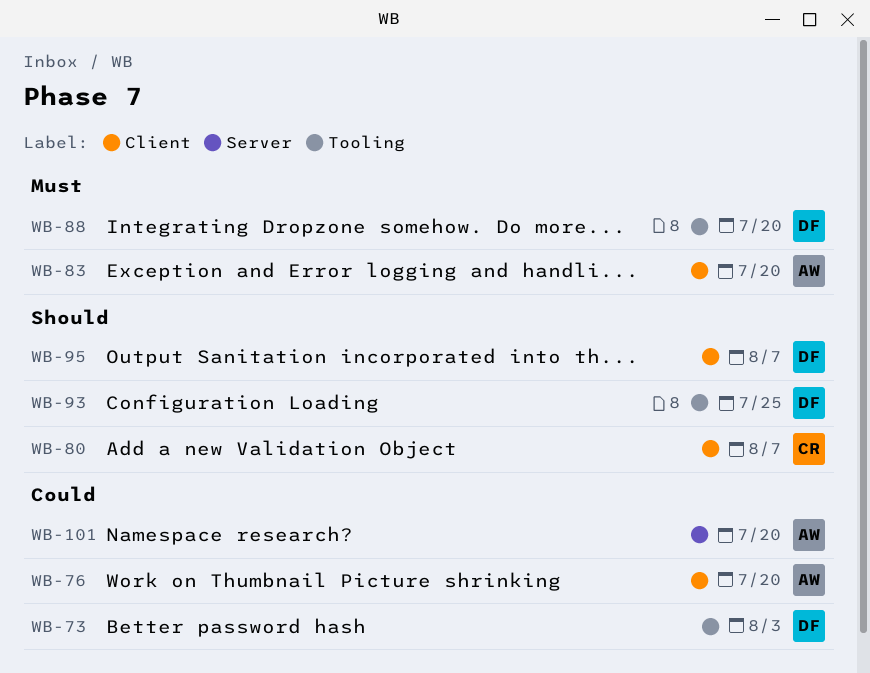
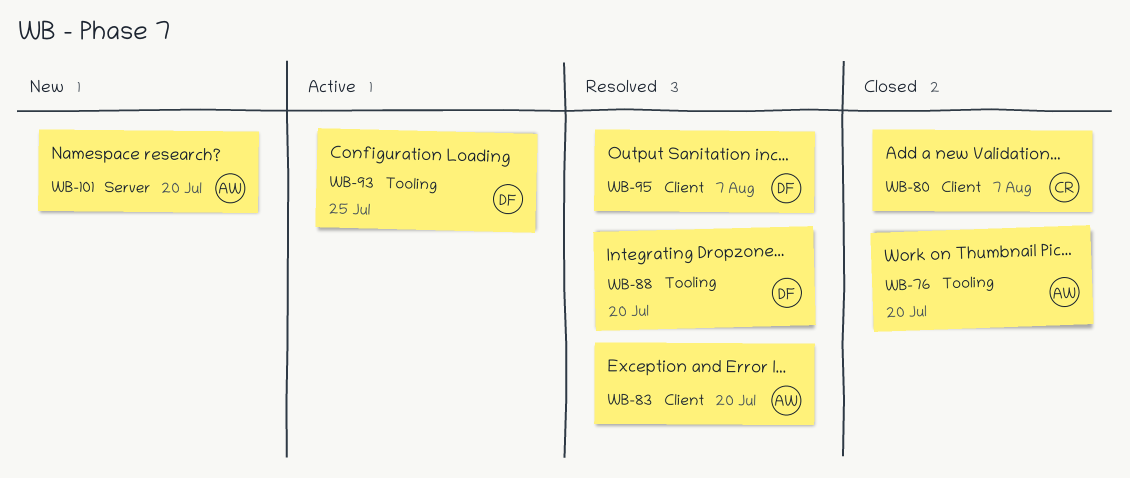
WB-73: present -> none
WB-76, label: Client -> Tooling

